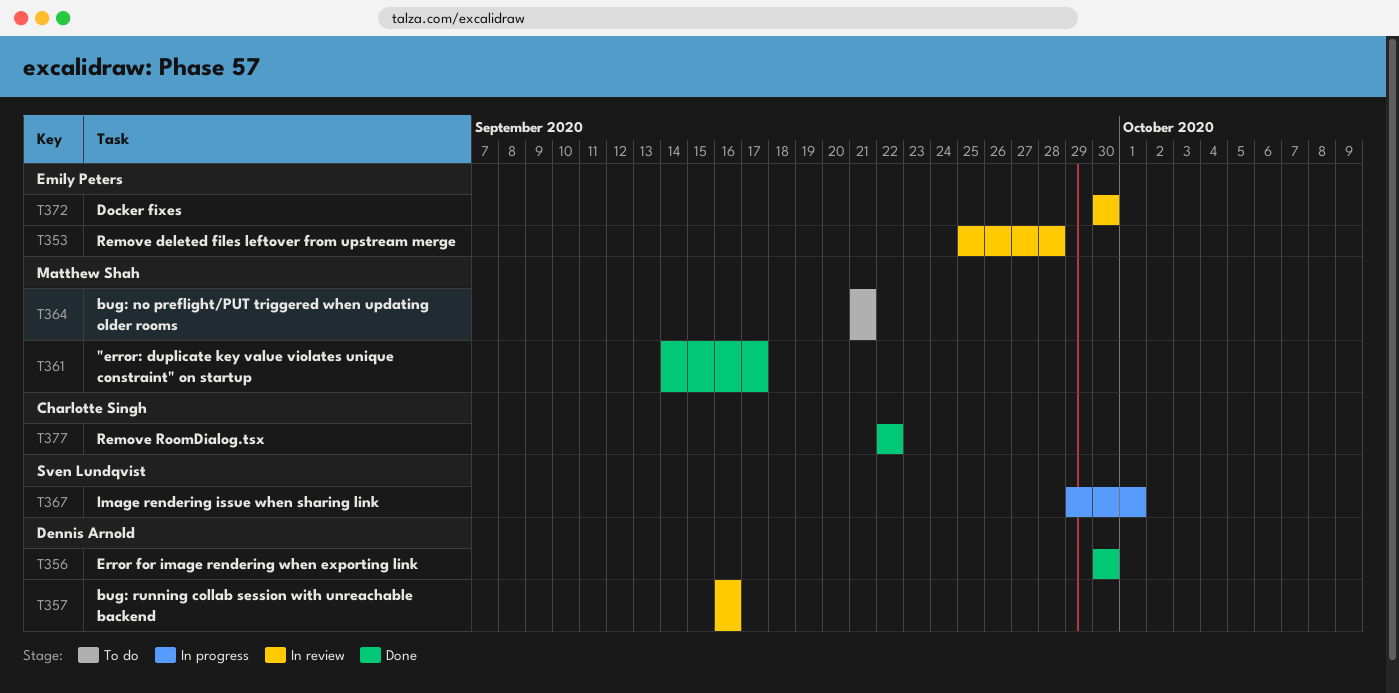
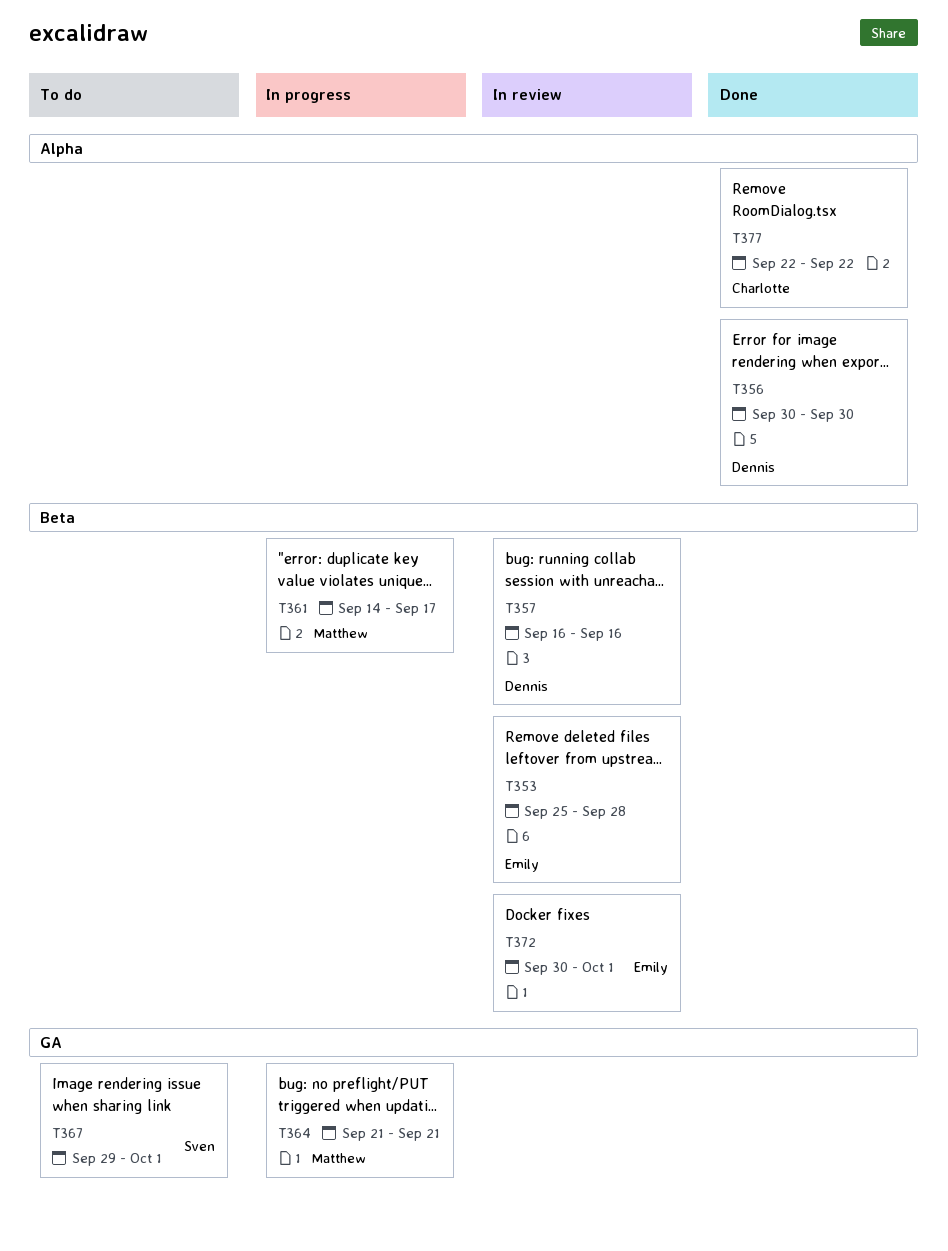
T361, status: Done -> In progress
T364, status: To do -> In progress
T367, status: In progress -> To do
T372, due: Sep 30 -> Oct 1

